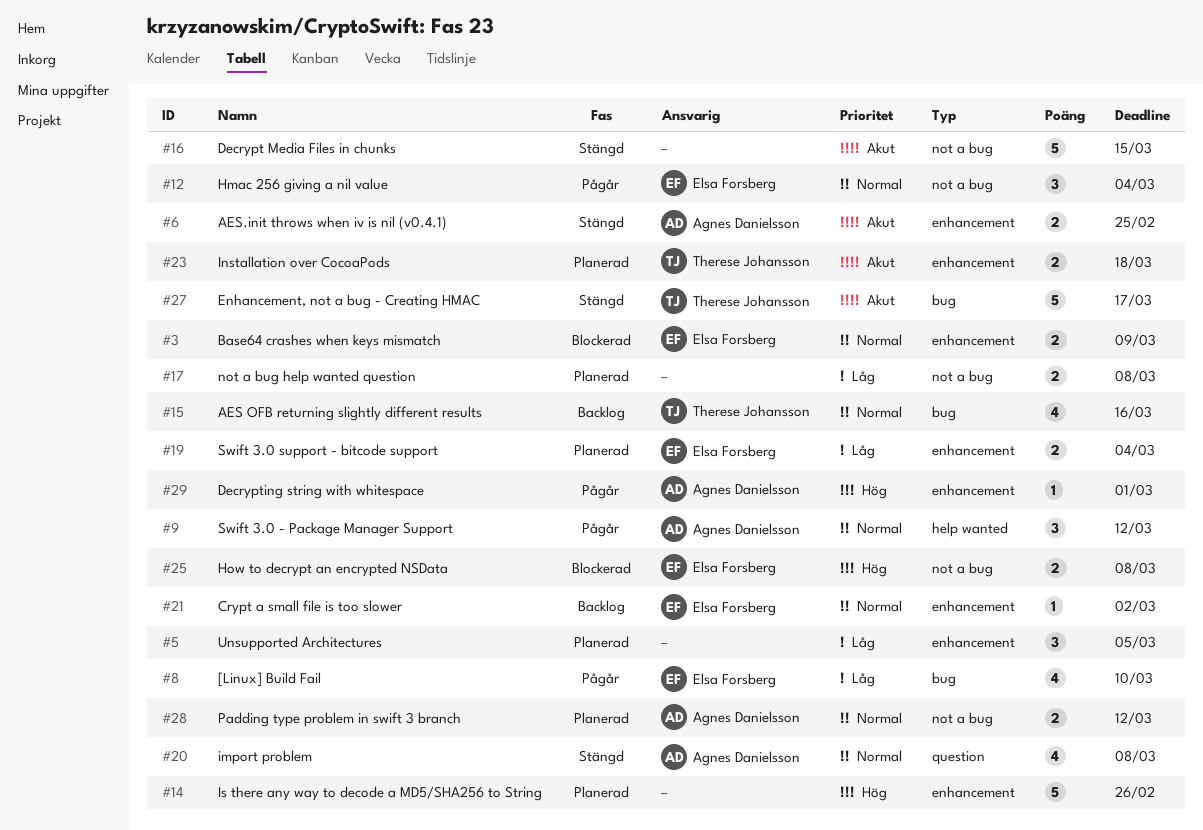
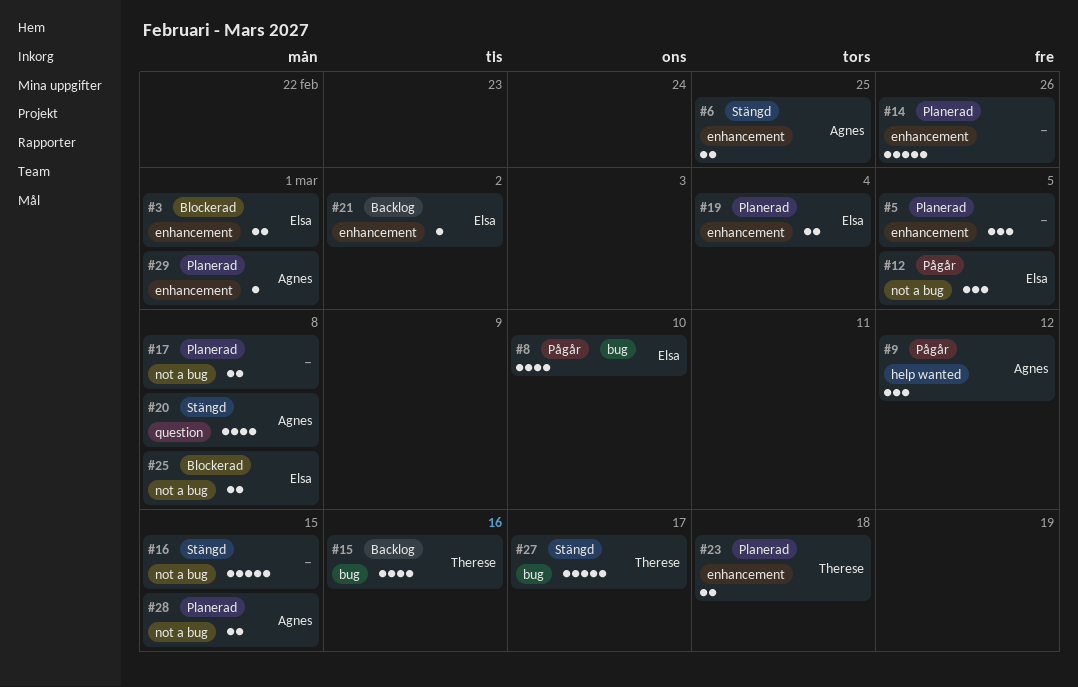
#3, due: Mar 9 -> Mar 1
#12, due: Mar 4 -> Mar 5
#28, due: Mar 12 -> Mar 15
#29, status: Pågår -> Planerad

